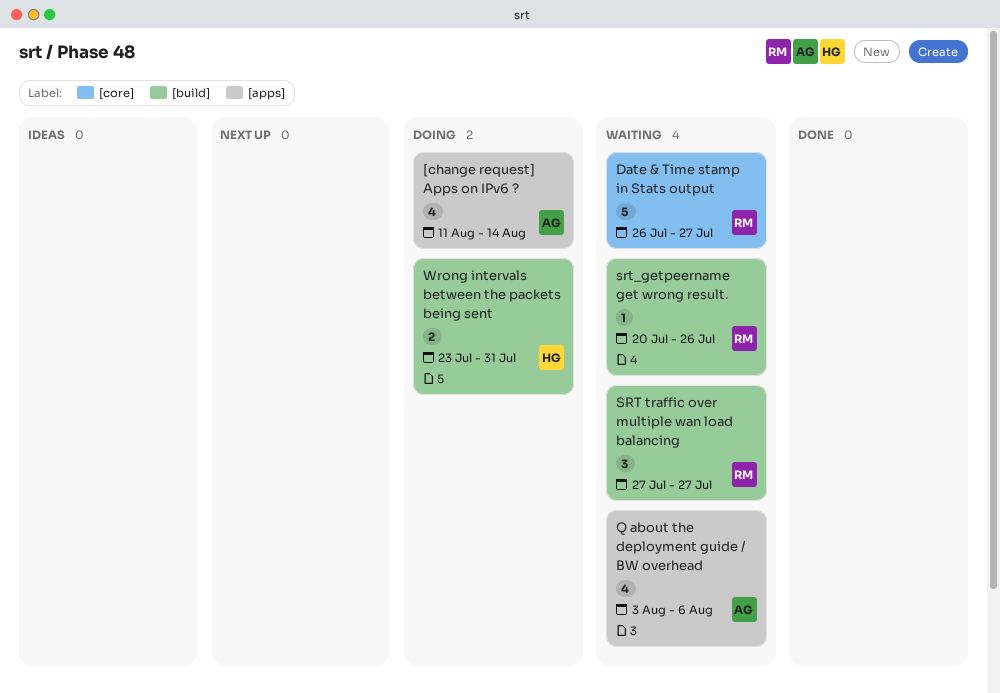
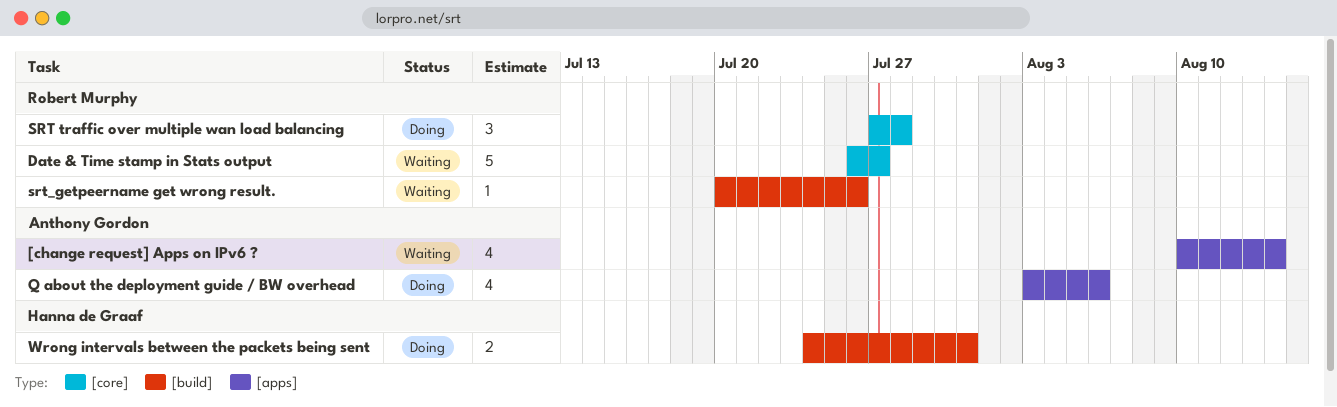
[change request] Apps on IPv6 ?, status: Doing -> Waiting
[change request] Apps on IPv6 ?, start: Aug 11 -> Aug 10
Q about the deployment guide / BW overhead, status: Waiting -> Doing
SRT traffic over multiple wan load balancing, status: Waiting -> Doing
SRT traffic over multiple wan load balancing, label: [build] -> [core]
SRT traffic over multiple wan load balancing, due: Jul 27 -> Jul 28
Wrong intervals between the packets being sent, start: Jul 23 -> Jul 24

